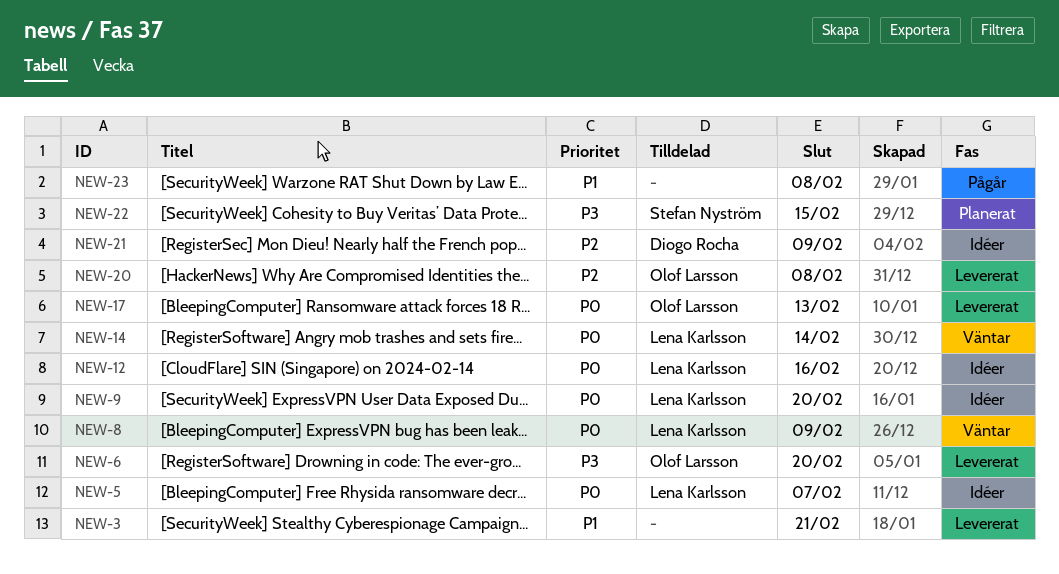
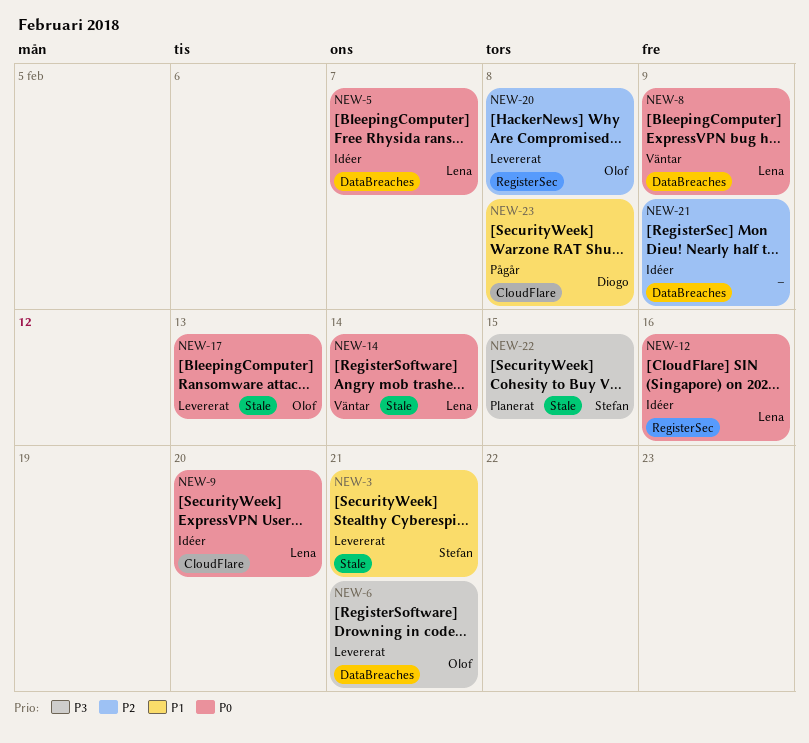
NEW-3, owner: none -> Stefan Nyström
NEW-6, due: Feb 20 -> Feb 21
NEW-21, owner: Diogo Rocha -> none
NEW-23, owner: none -> Diogo Rocha

